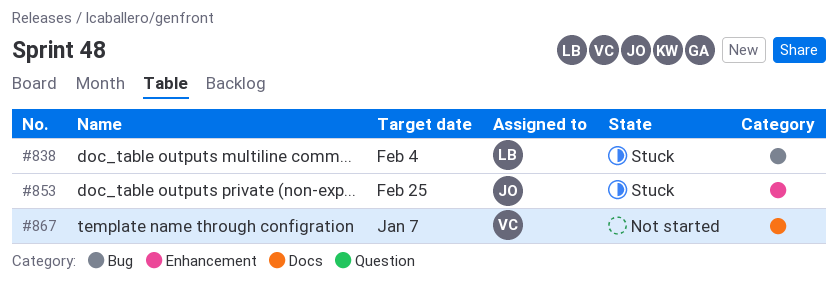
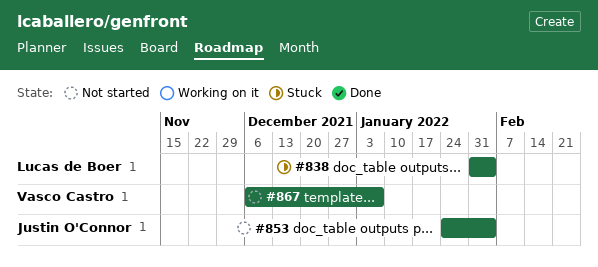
#853, status: Stuck -> Not started
#853, due: Feb 25 -> Feb 4

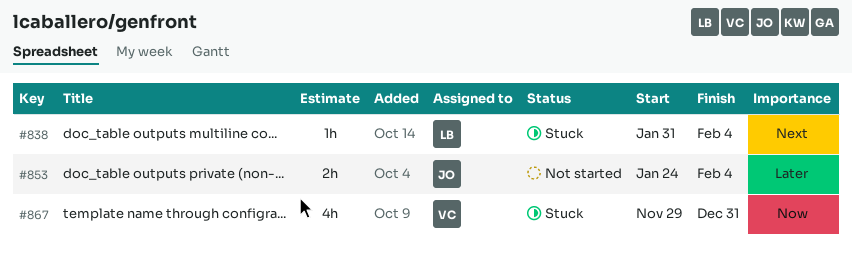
#867, status: Not started -> Stuck
#867, start: Dec 6 -> Nov 29
#867, due: Jan 7 -> Dec 31

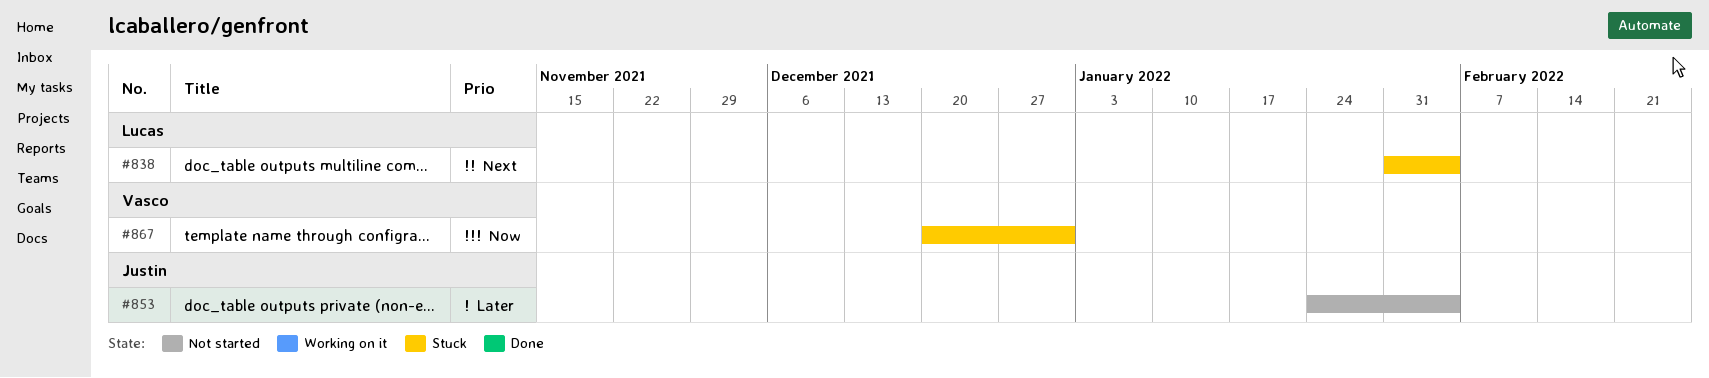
#867, start: Nov 29 -> Dec 20

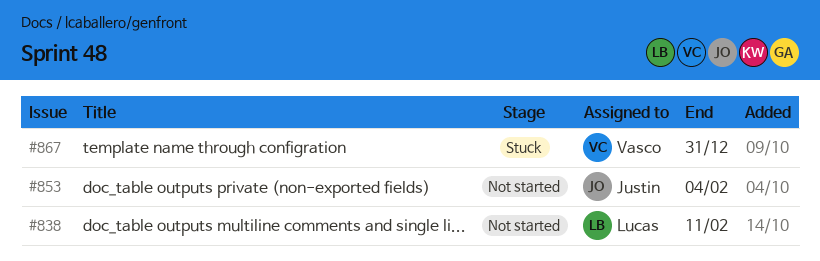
#838, status: Stuck -> Not started
#838, due: Feb 4 -> Feb 11

